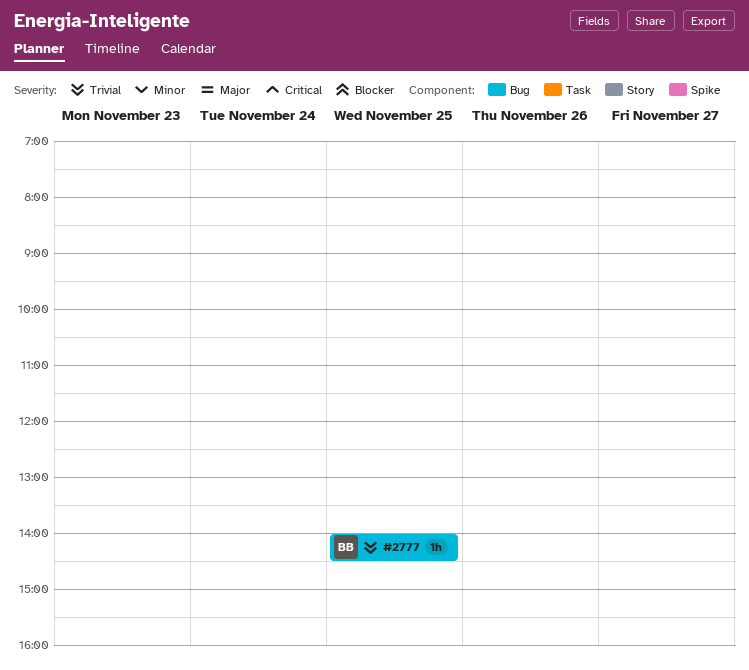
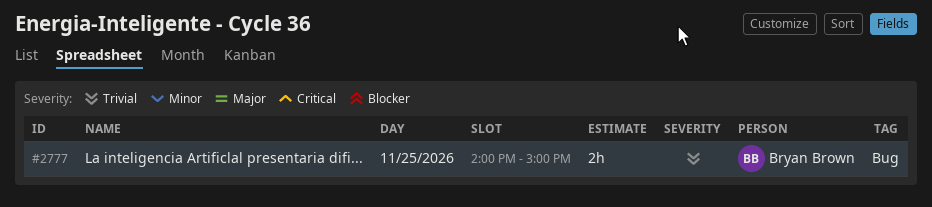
#2777, estimate: 1h -> 2h
#2777, ends: 14:30 -> 15:00

